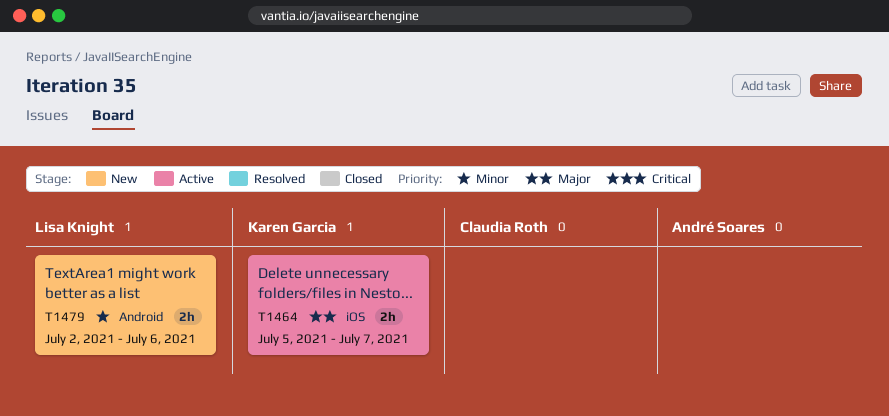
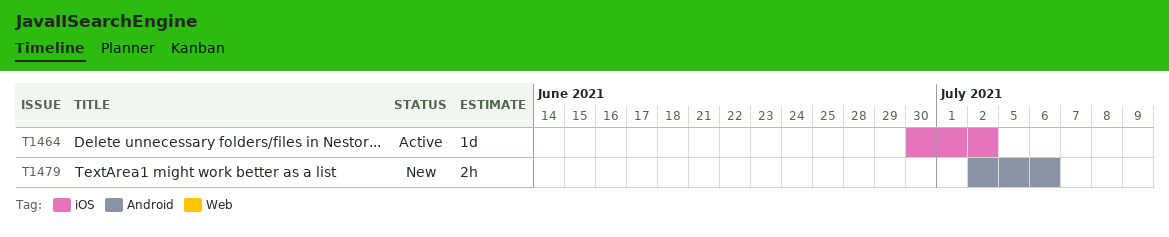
T1464, estimate: 2h -> 1d
T1464, start: Jul 5 -> Jun 30
T1464, due: Jul 7 -> Jul 2

